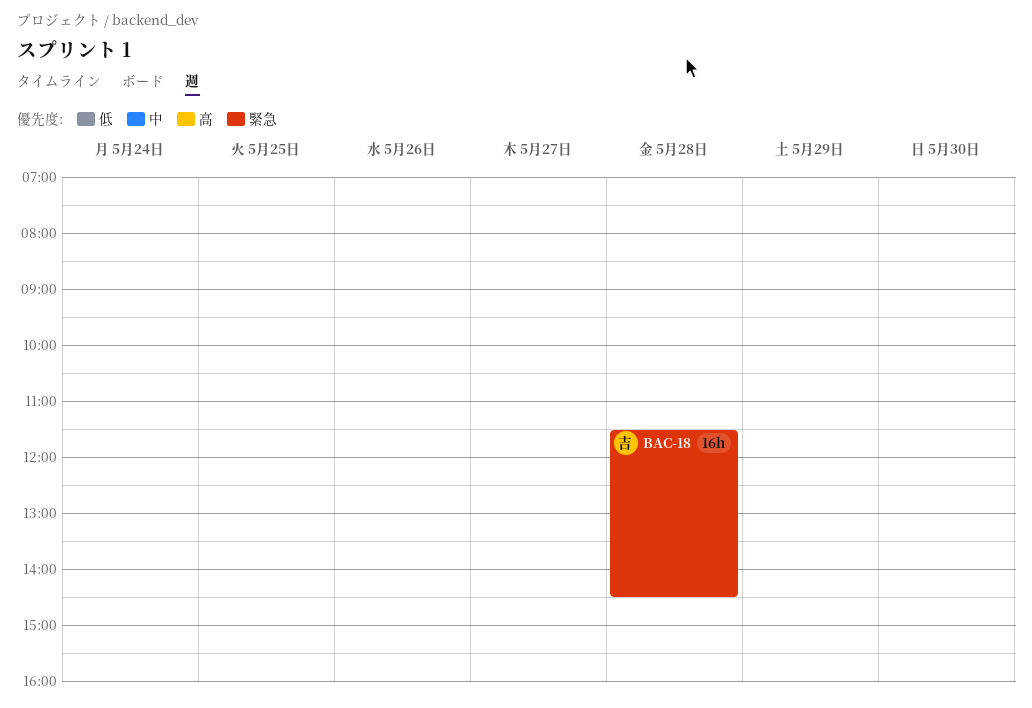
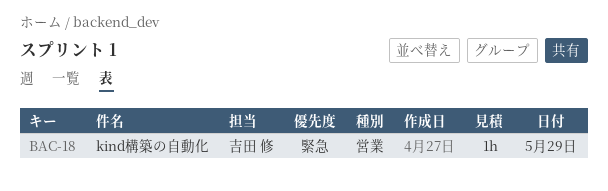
BAC-18, estimate: 16h -> 1h
BAC-18, day: May 28 -> May 29

